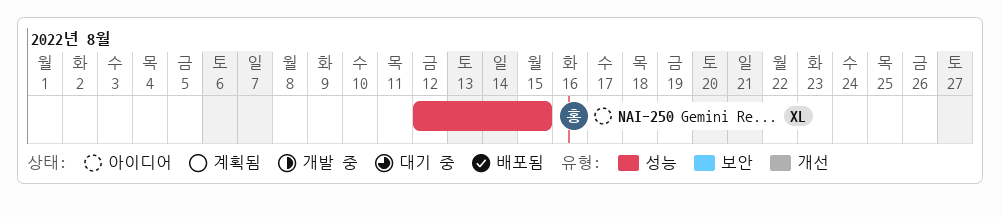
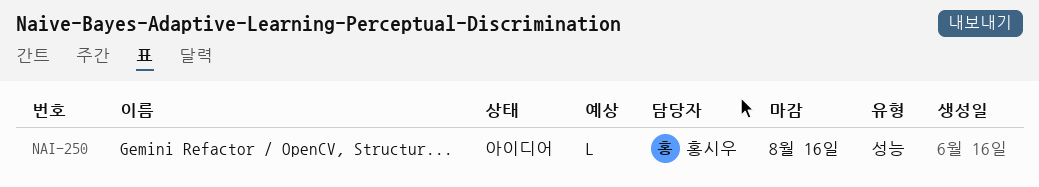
NAI-250, estimate: XL -> L
NAI-250, due: Aug 15 -> Aug 16

